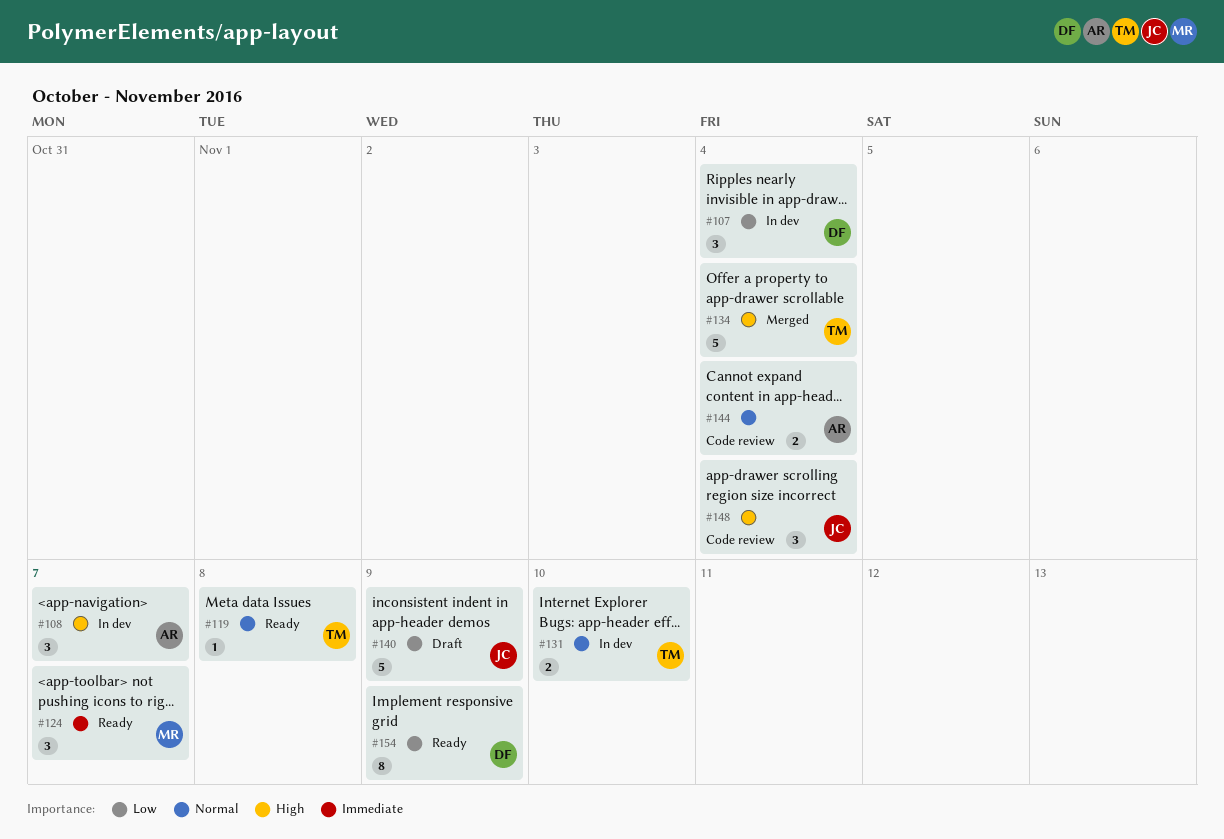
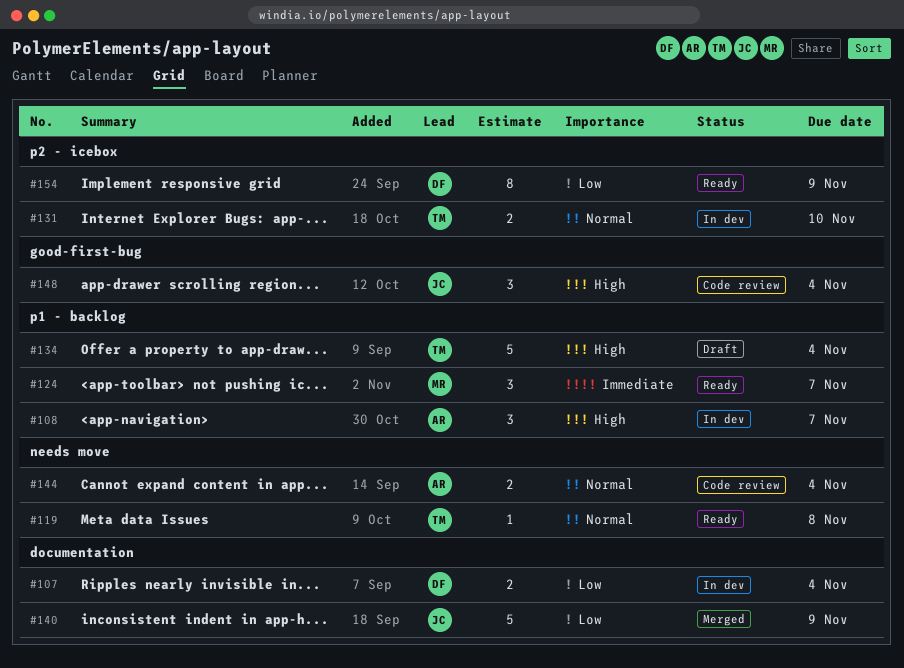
#107, estimate: 3 -> 2
#134, status: Merged -> Draft
#140, status: Draft -> Merged

